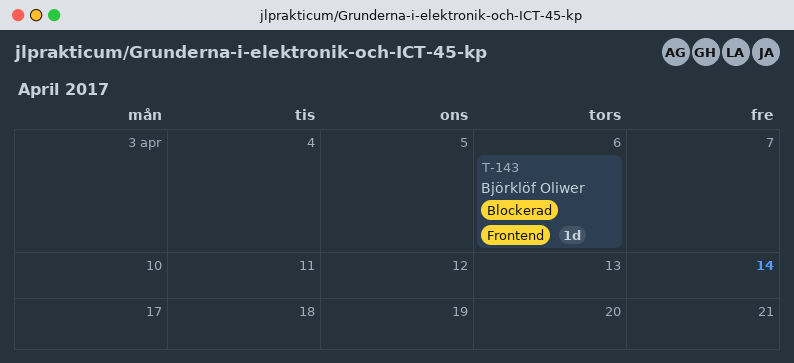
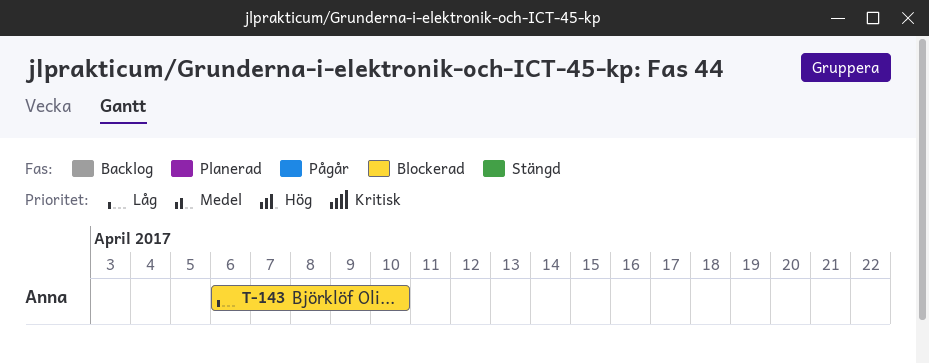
T-143, due: Apr 6 -> Apr 10

